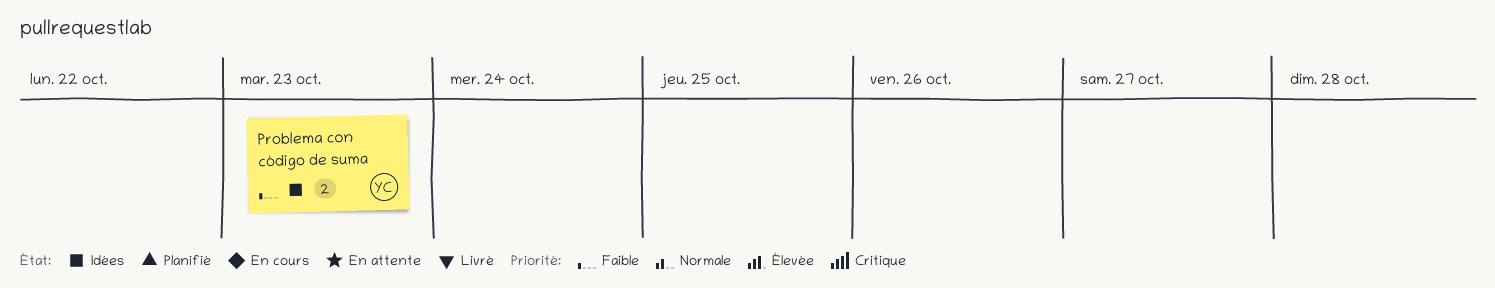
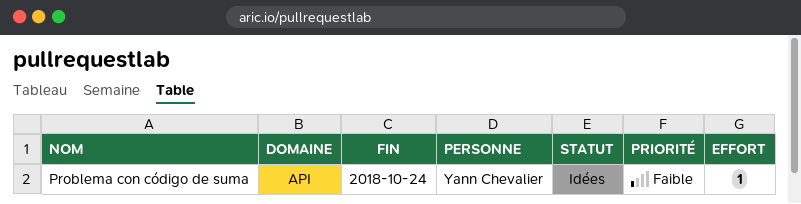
Problema con código de suma, estimate: 2 -> 1
Problema con código de suma, due: Oct 23 -> Oct 24

